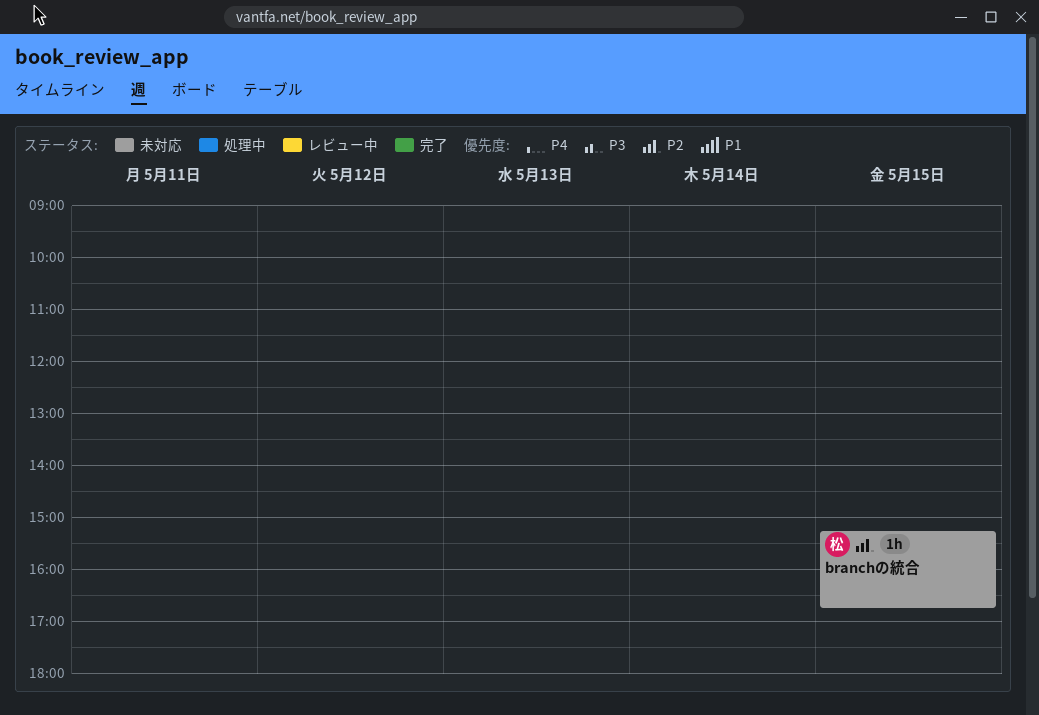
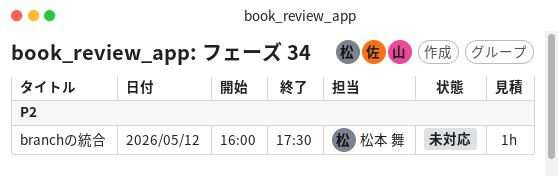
branchの統合, day: May 15 -> May 12
branchの統合, begins: 15:15 -> 16:00
branchの統合, ends: 16:45 -> 17:30

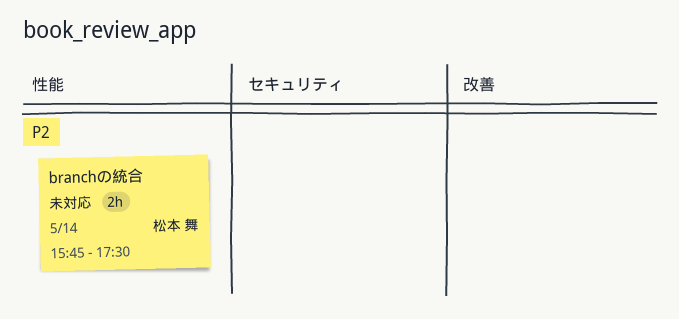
branchの統合, estimate: 1h -> 2h
branchの統合, day: May 12 -> May 14
branchの統合, begins: 16:00 -> 15:45

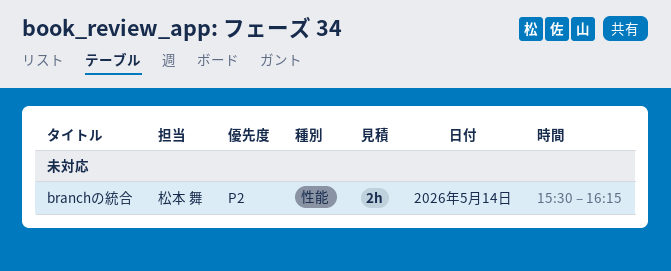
branchの統合, begins: 15:45 -> 15:30
branchの統合, ends: 17:30 -> 16:15

